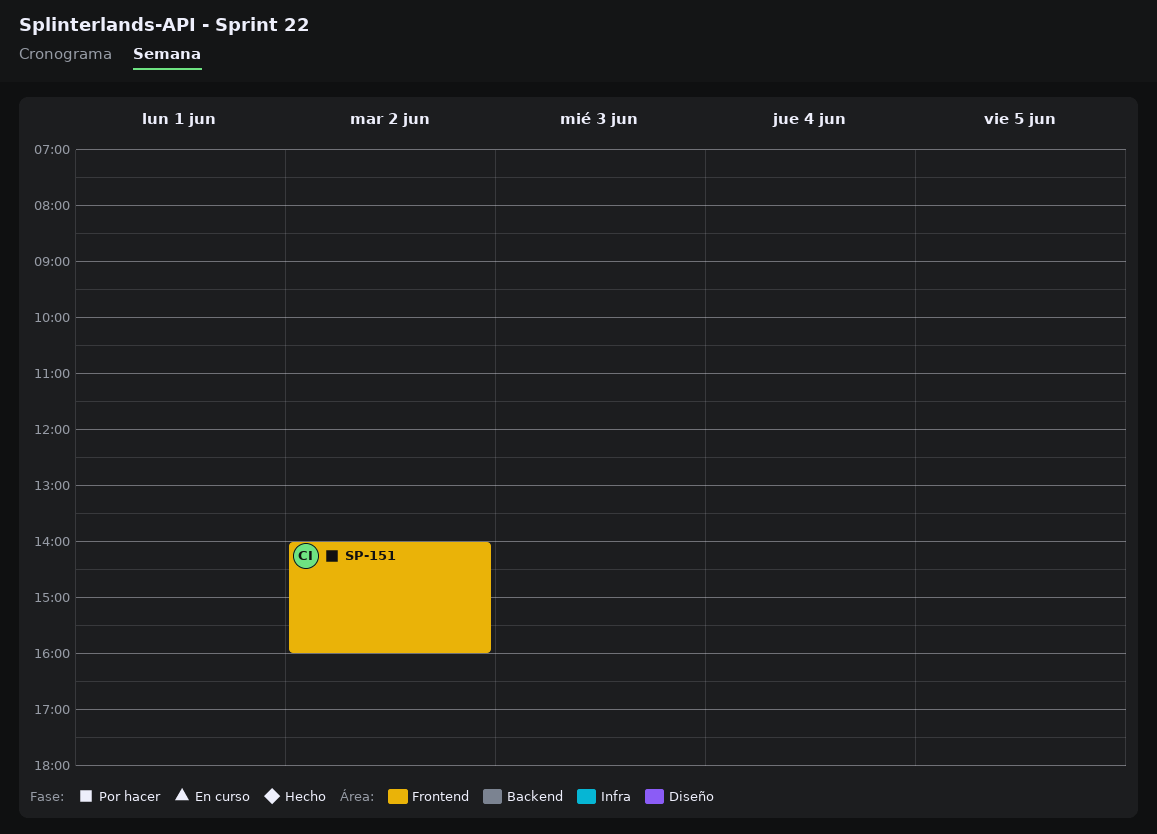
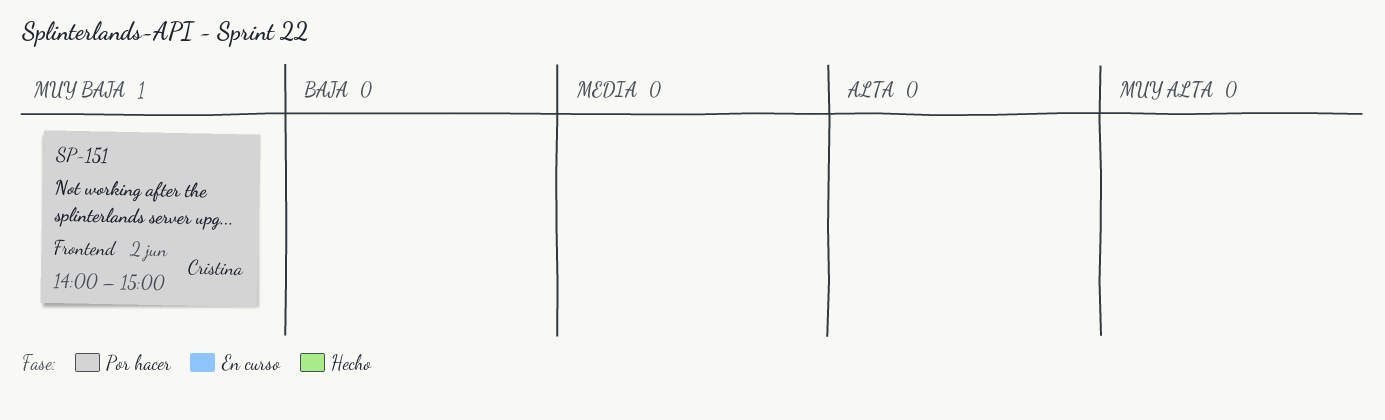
SP-151, ends: 16:00 -> 15:00

